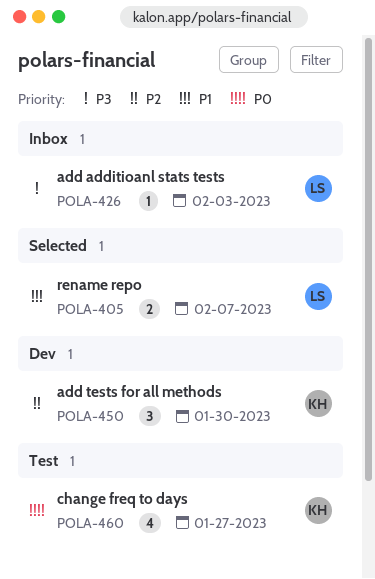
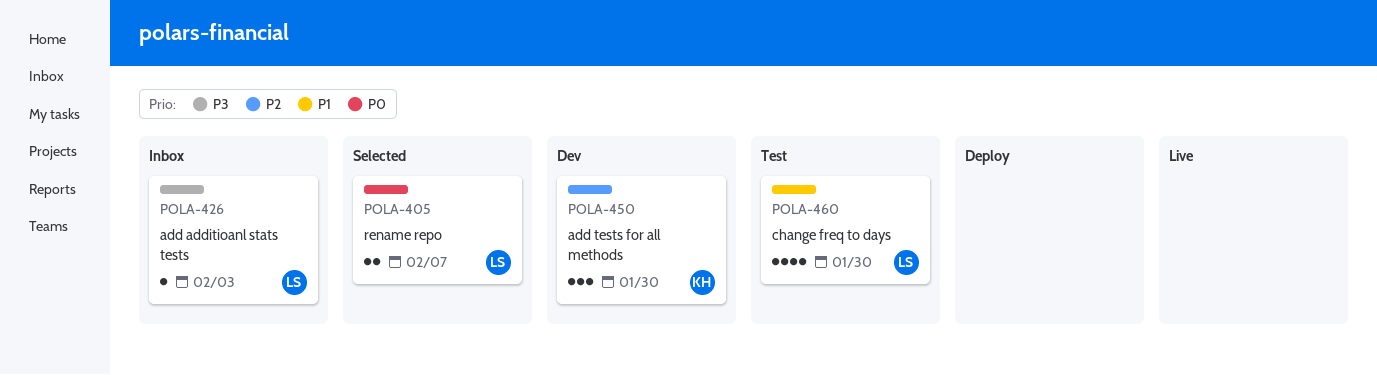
POLA-405, priority: P1 -> P0
POLA-460, owner: KH -> LS
POLA-460, priority: P0 -> P1
POLA-460, due: Jan 27 -> Jan 30

